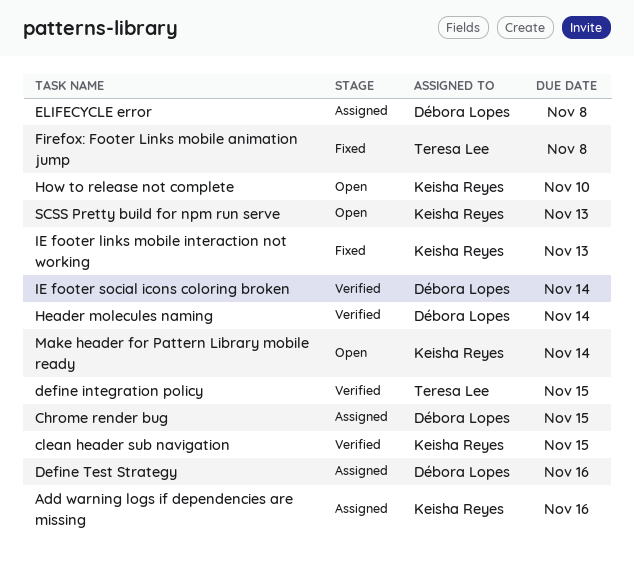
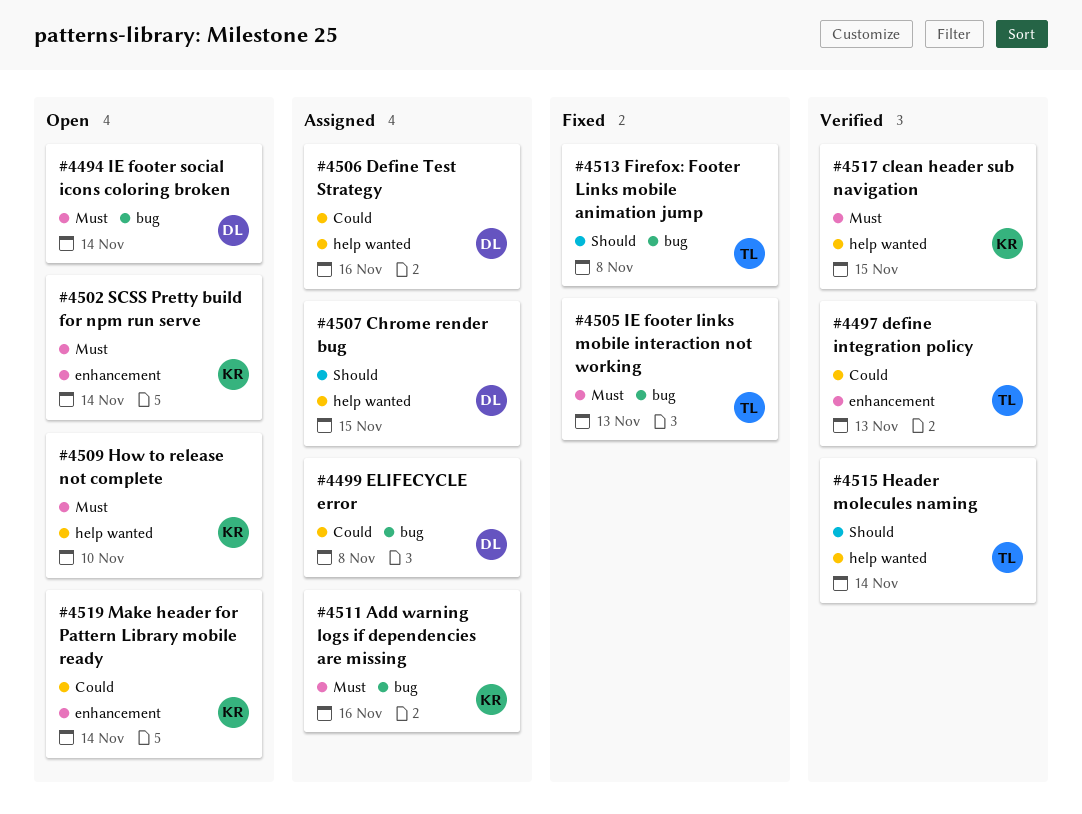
define integration policy, due: Nov 15 -> Nov 13
Header molecules naming, owner: Débora Lopes -> Teresa Lee
IE footer links mobile interaction not working, owner: Keisha Reyes -> Teresa Lee
IE footer social icons coloring broken, status: Verified -> Open
SCSS Pretty build for npm run serve, due: Nov 13 -> Nov 14

